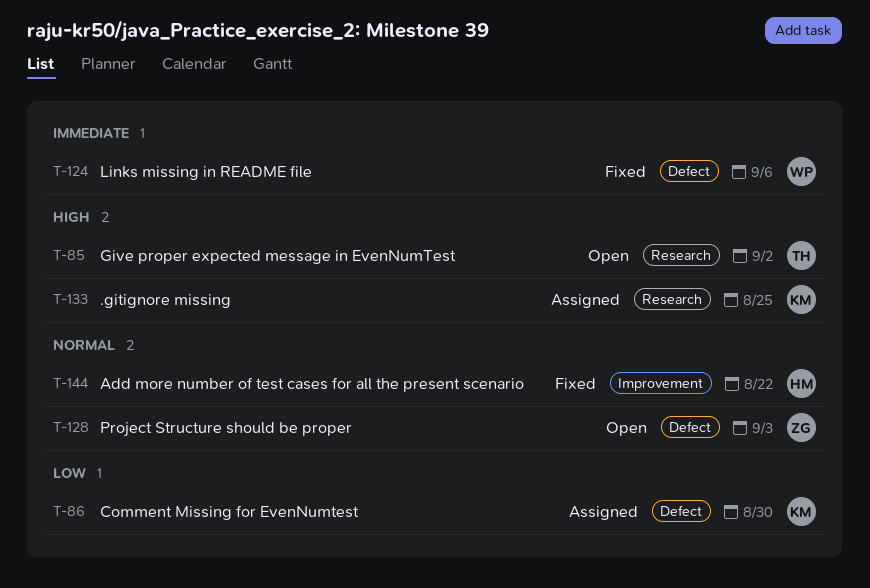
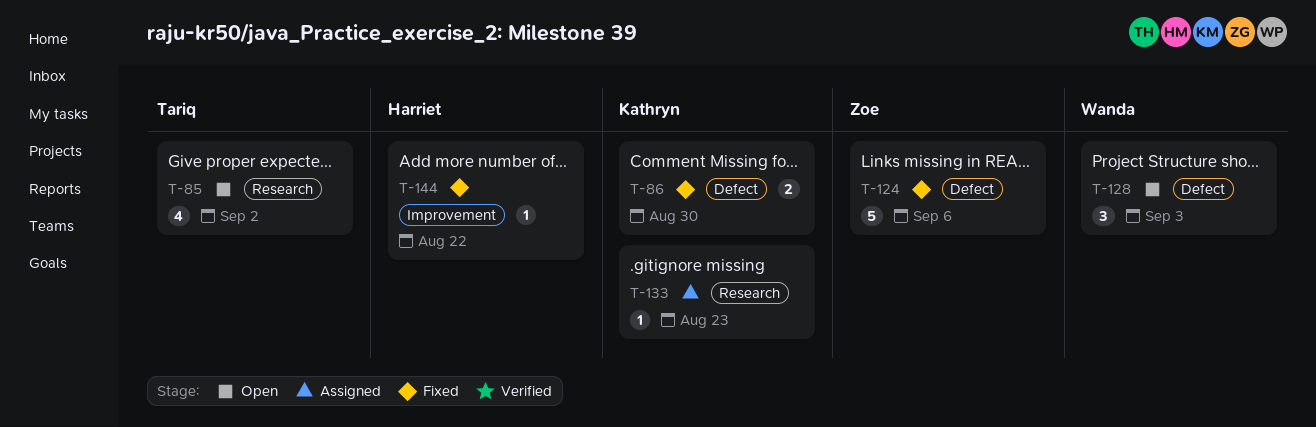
T-86, status: Assigned -> Fixed
T-124, owner: Wanda -> Zoe
T-128, owner: Zoe -> Wanda
T-133, due: Aug 25 -> Aug 23

